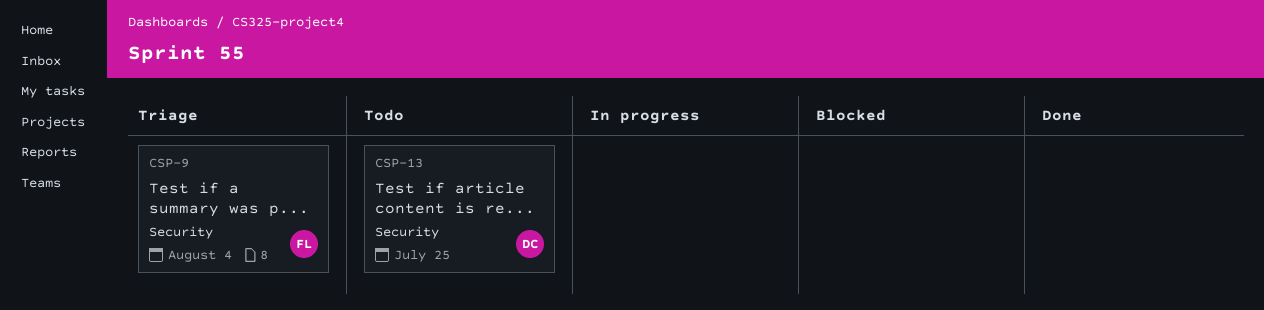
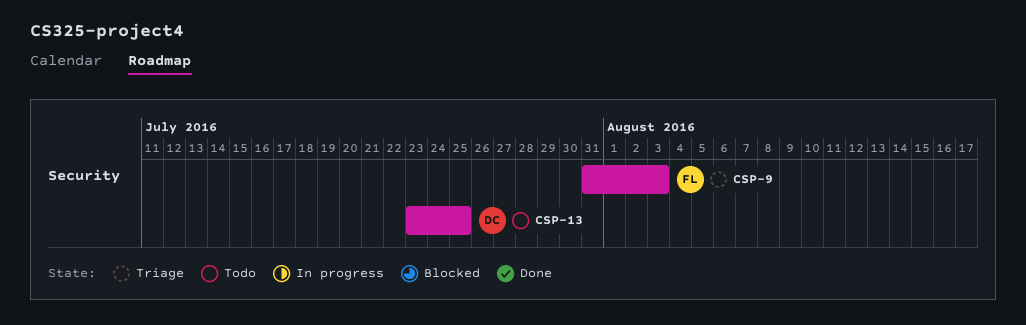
CSP-9, due: Aug 4 -> Aug 3

